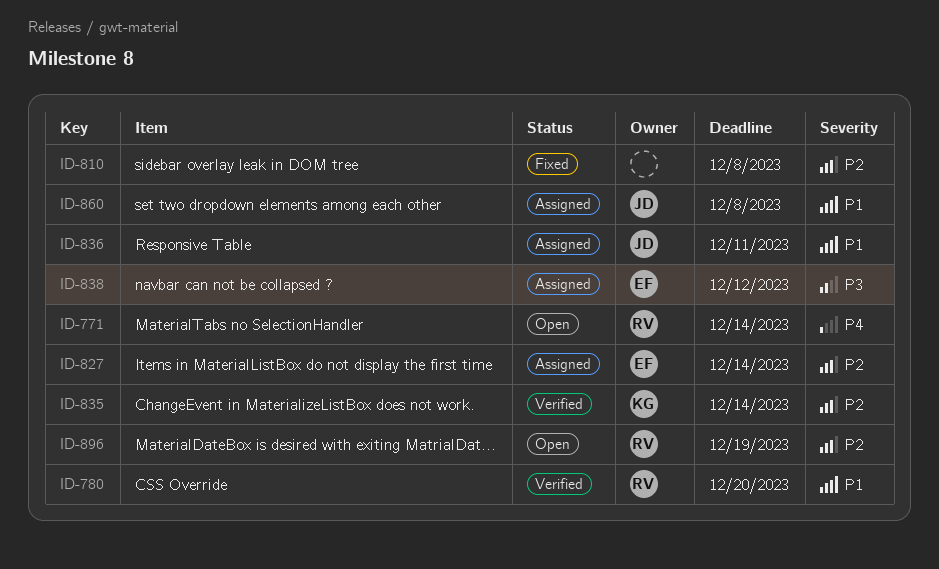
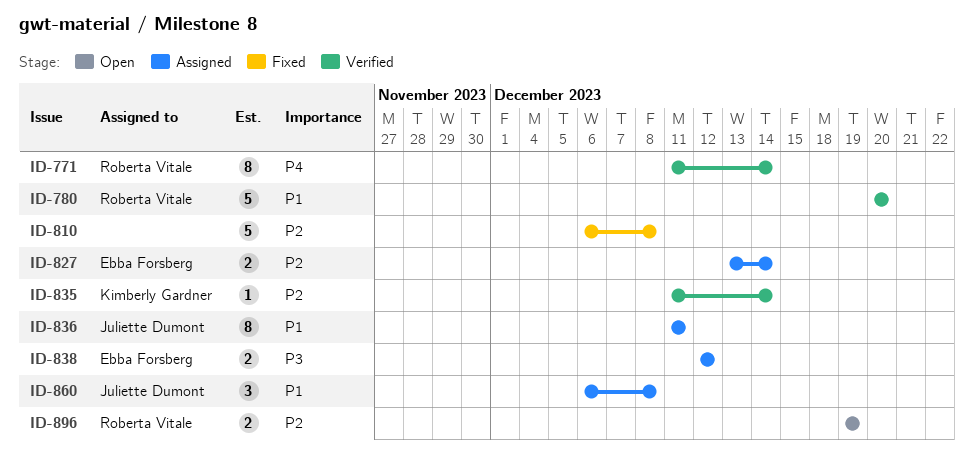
ID-771, status: Open -> Verified

